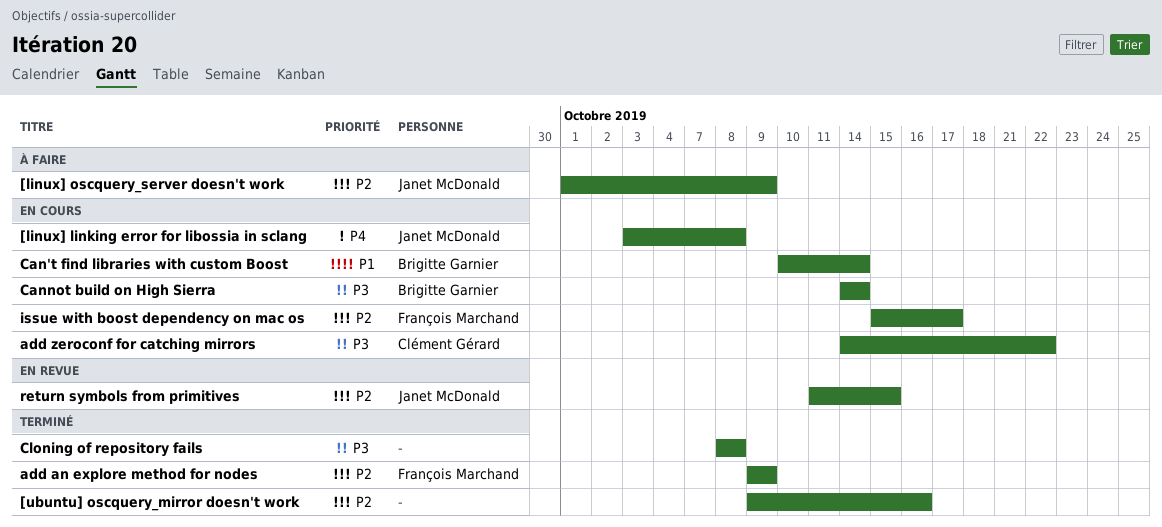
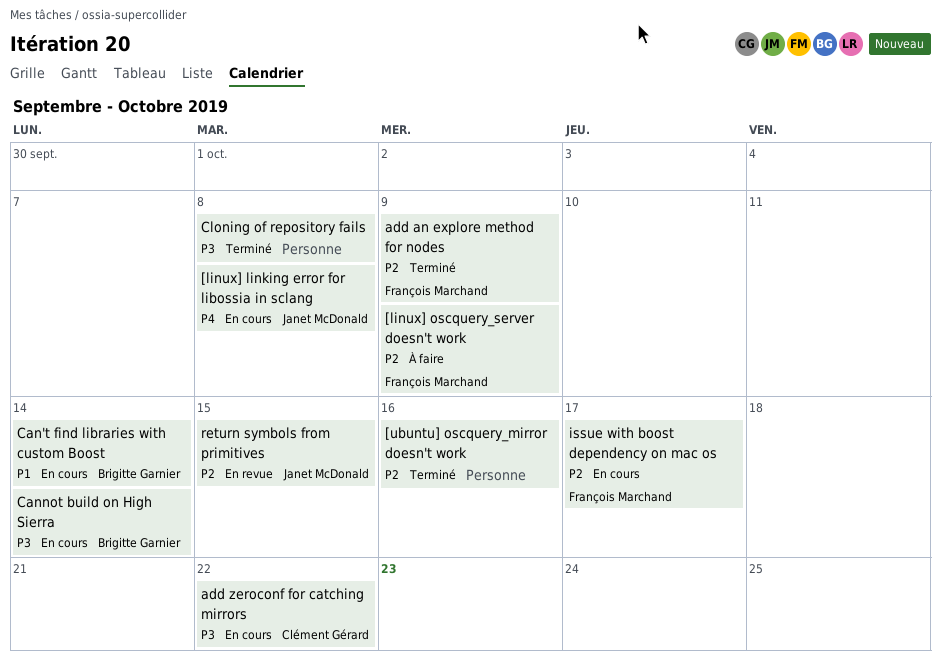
[linux] oscquery_server doesn't work, owner: Janet McDonald -> François Marchand

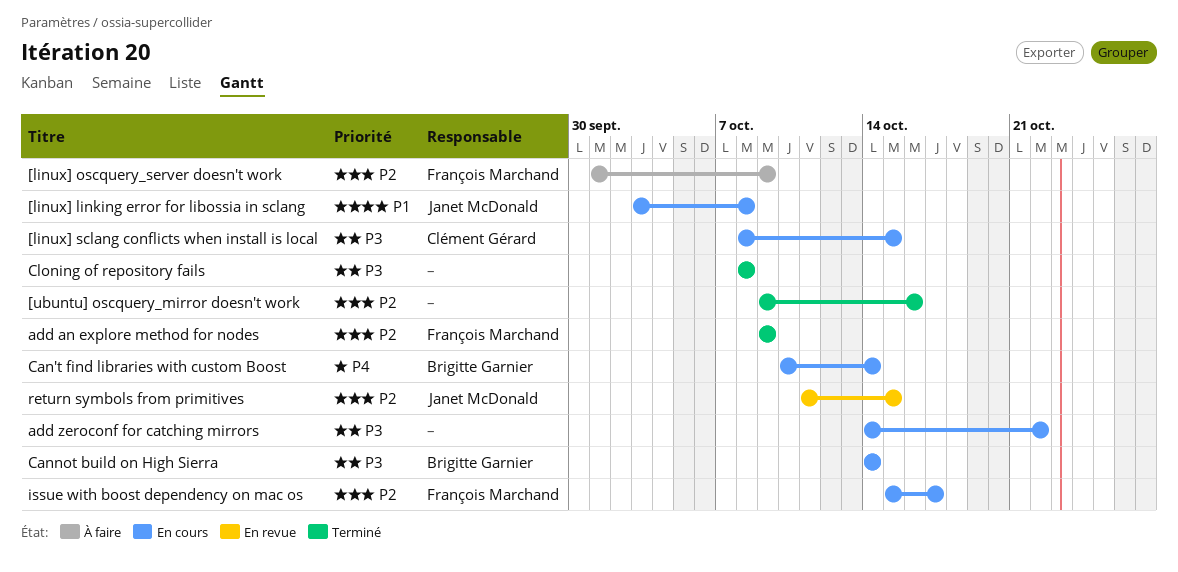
[linux] linking error for libossia in sclang, priority: P4 -> P1
[linux] sclang conflicts when install is local: none -> present
add zeroconf for catching mirrors, owner: Clément Gérard -> none
Can't find libraries with custom Boost, priority: P1 -> P4

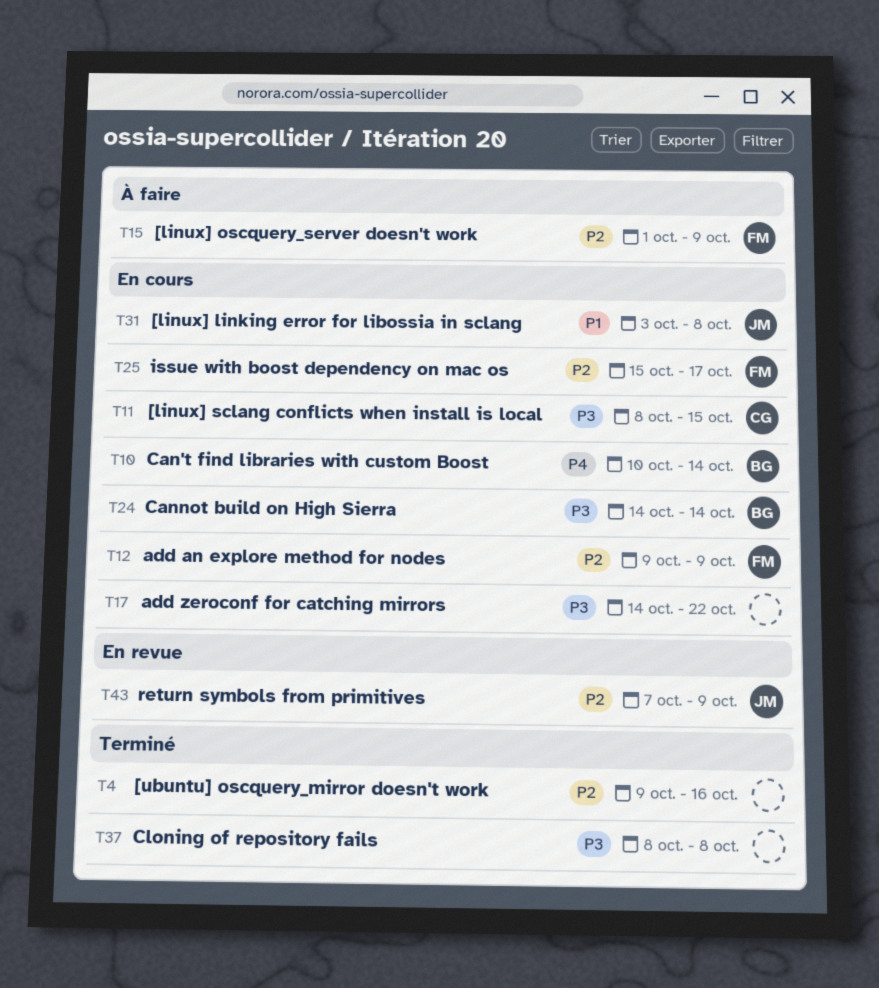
add an explore method for nodes, status: Terminé -> En cours
return symbols from primitives, start: Oct 11 -> Oct 7
return symbols from primitives, due: Oct 15 -> Oct 9

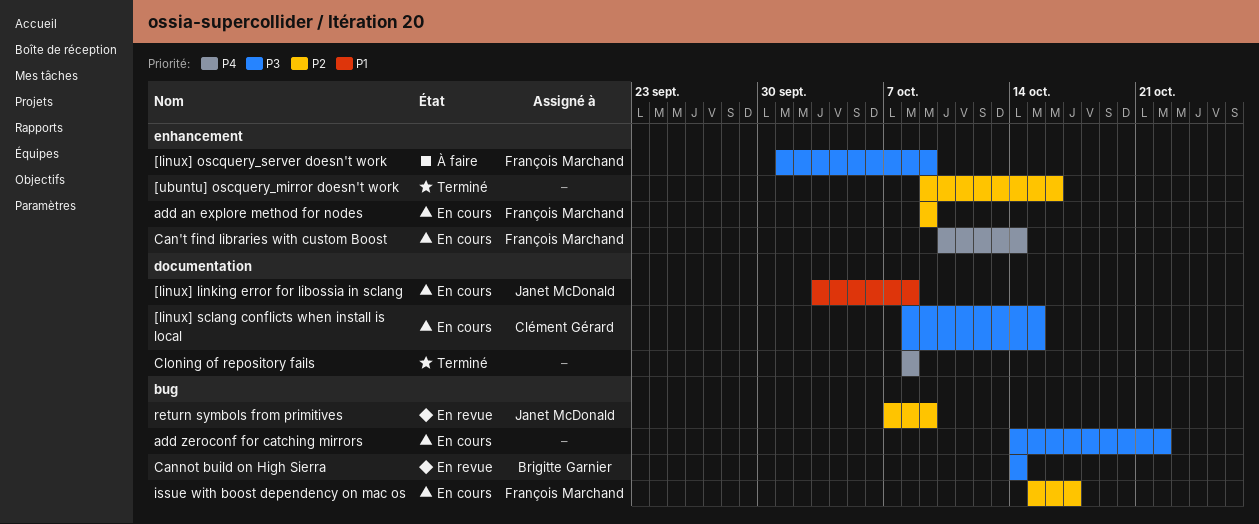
[linux] oscquery_server doesn't work, priority: P2 -> P3
Can't find libraries with custom Boost, owner: Brigitte Garnier -> François Marchand
Cannot build on High Sierra, status: En cours -> En revue
Cloning of repository fails, priority: P3 -> P4

